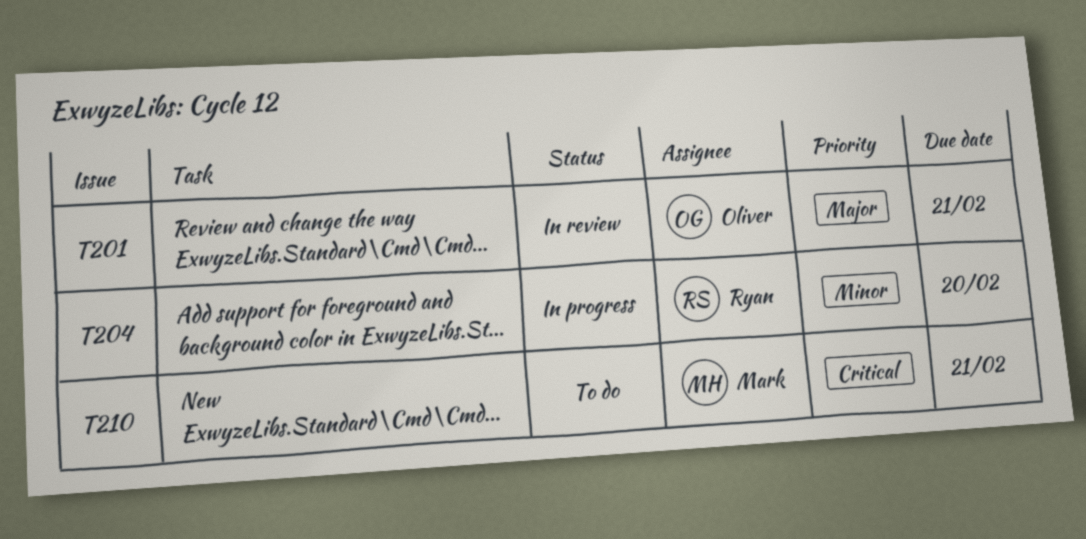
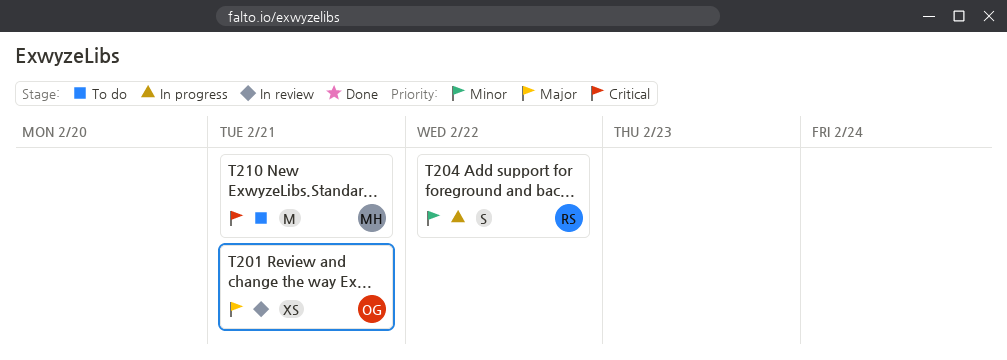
T204, due: Feb 20 -> Feb 22

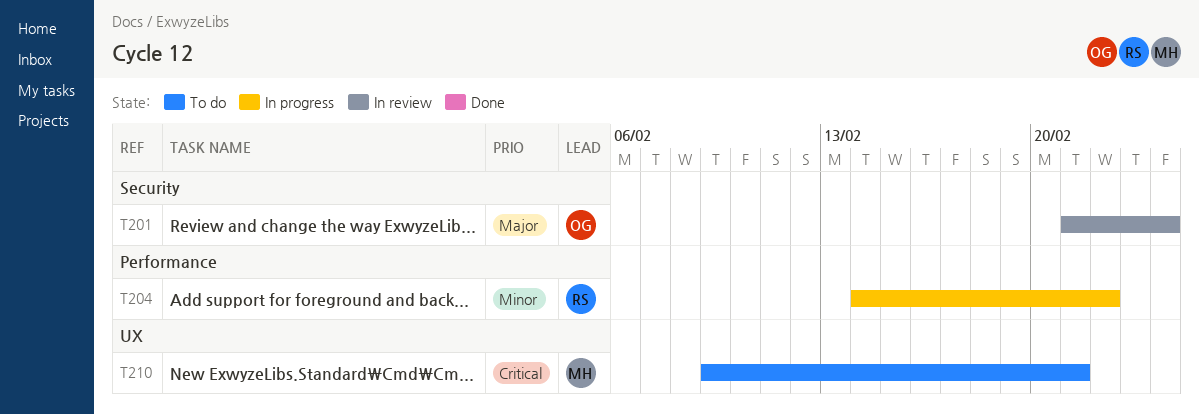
T201, due: Feb 21 -> Feb 24

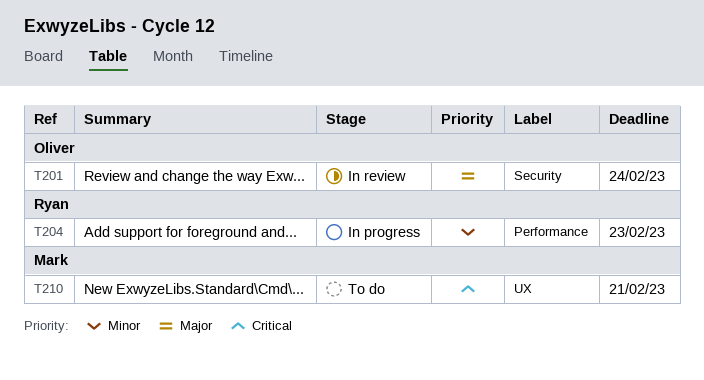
T204, due: Feb 22 -> Feb 23

